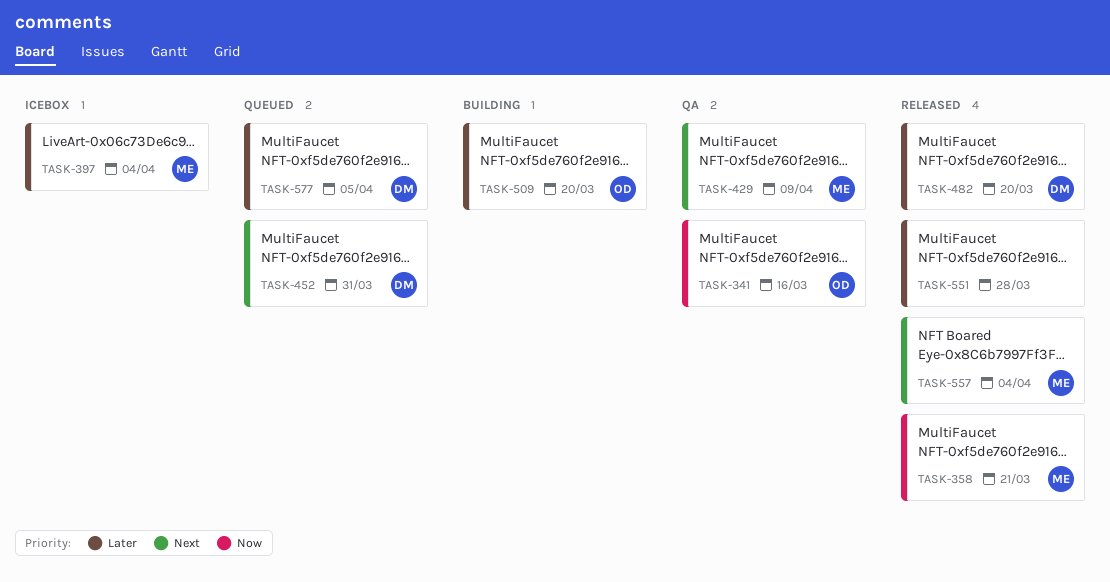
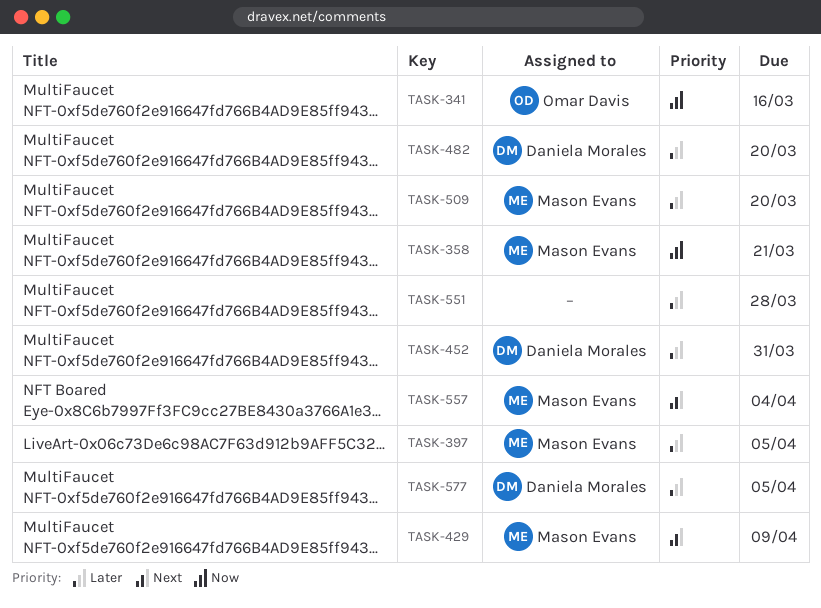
TASK-397, due: Apr 4 -> Apr 5
TASK-452, priority: Next -> Later
TASK-509, owner: Omar Davis -> Mason Evans

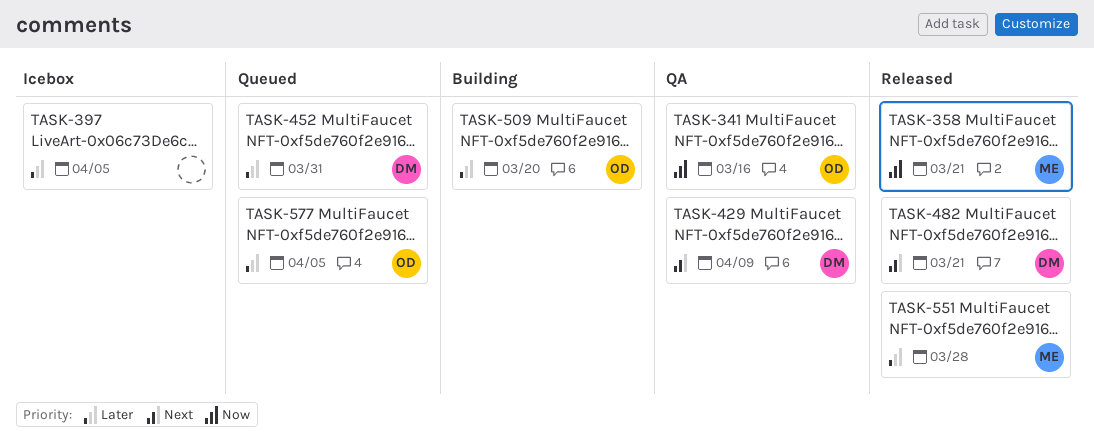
TASK-397, owner: Mason Evans -> none
TASK-429, owner: Mason Evans -> Daniela Morales
TASK-482, priority: Later -> Next
TASK-482, due: Mar 20 -> Mar 21
TASK-509, owner: Mason Evans -> Omar Davis
TASK-551, owner: none -> Mason Evans
TASK-557: present -> none
TASK-577, owner: Daniela Morales -> Omar Davis

